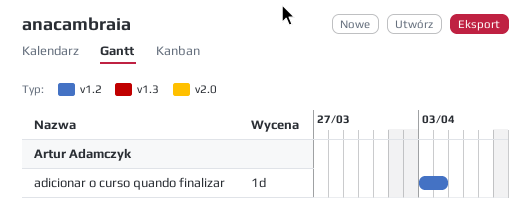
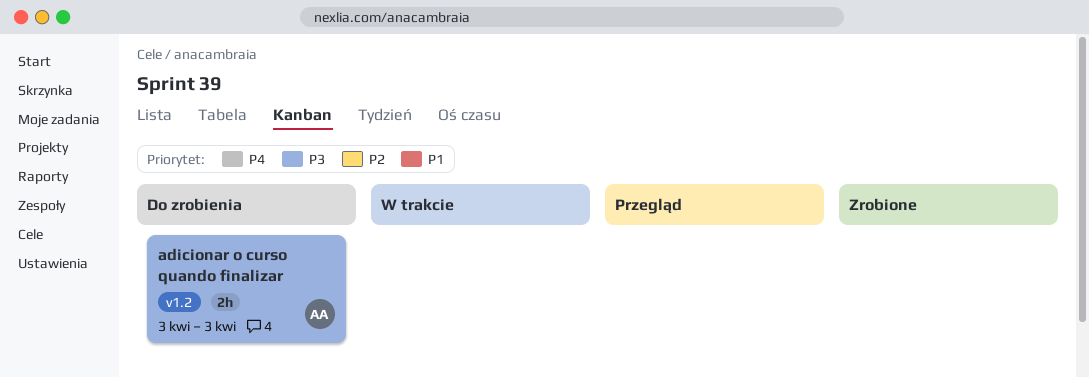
adicionar o curso quando finalizar, estimate: 1d -> 2h
adicionar o curso quando finalizar, due: Apr 4 -> Apr 3

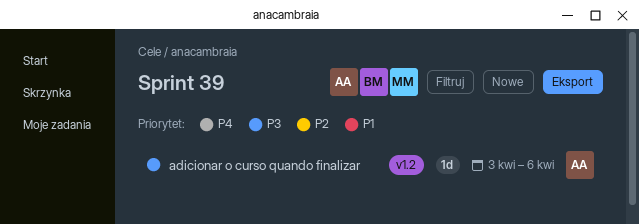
adicionar o curso quando finalizar, estimate: 2h -> 1d
adicionar o curso quando finalizar, due: Apr 3 -> Apr 6

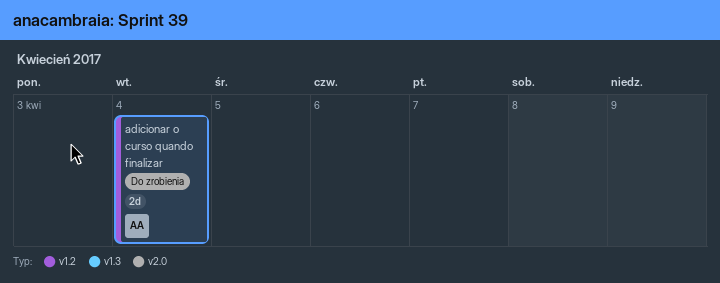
adicionar o curso quando finalizar, estimate: 1d -> 2d
adicionar o curso quando finalizar, due: Apr 6 -> Apr 4

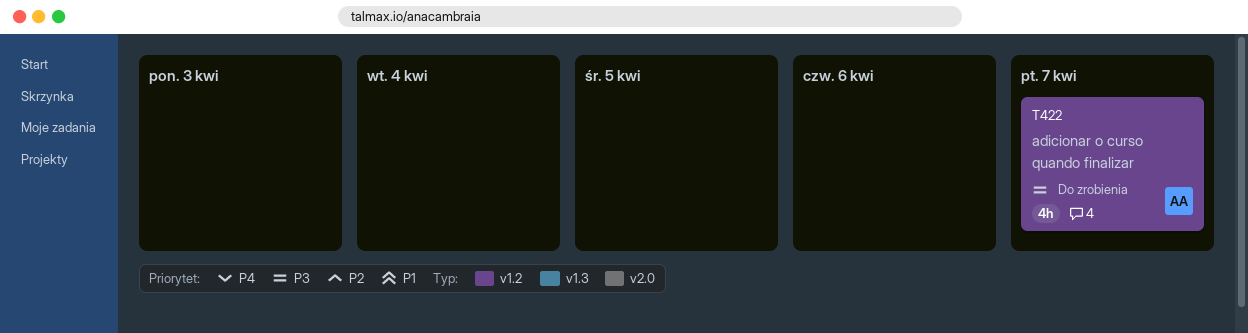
adicionar o curso quando finalizar, estimate: 2d -> 4h
adicionar o curso quando finalizar, due: Apr 4 -> Apr 7

